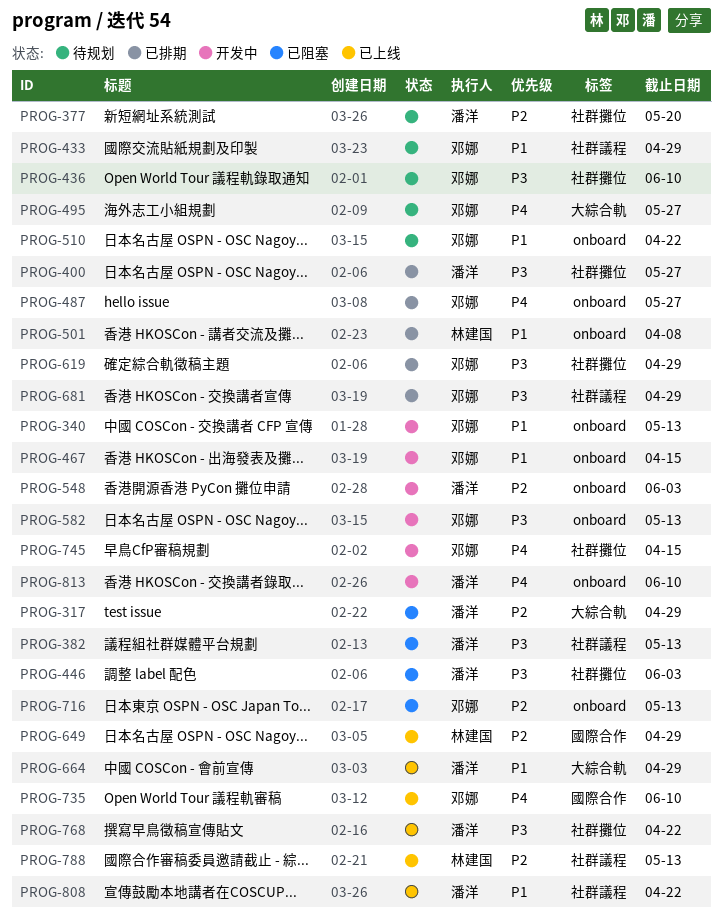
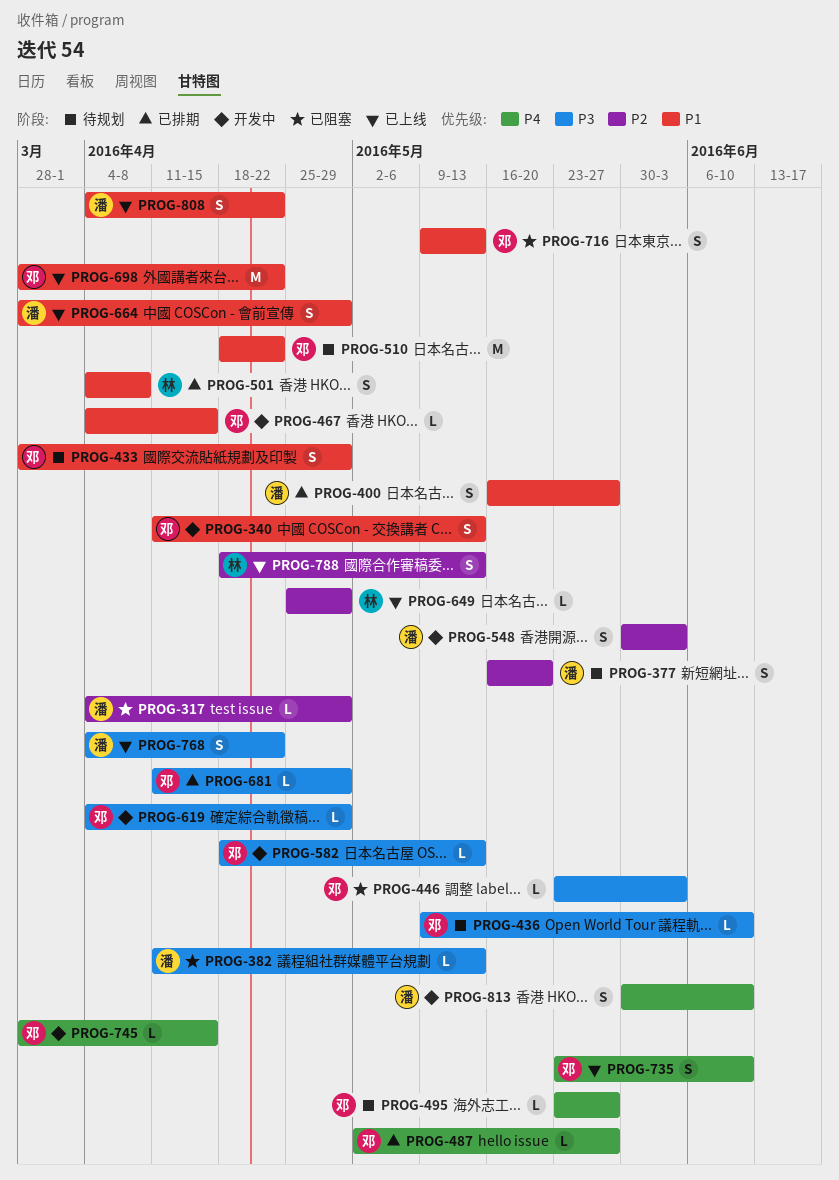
PROG-400, priority: P3 -> P1
PROG-446, owner: 潘洋 -> 邓娜
PROG-619, status: 已排期 -> 开发中
PROG-698: none -> present
PROG-716, priority: P2 -> P1

